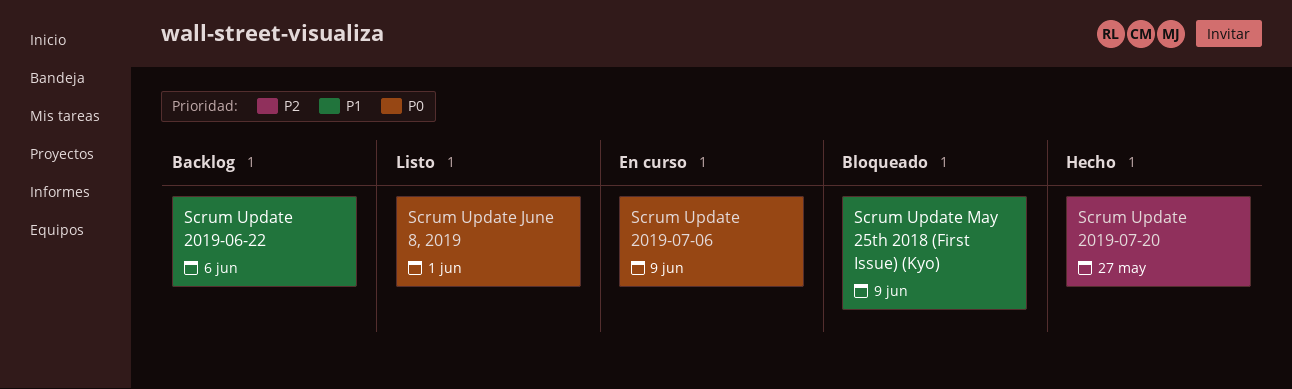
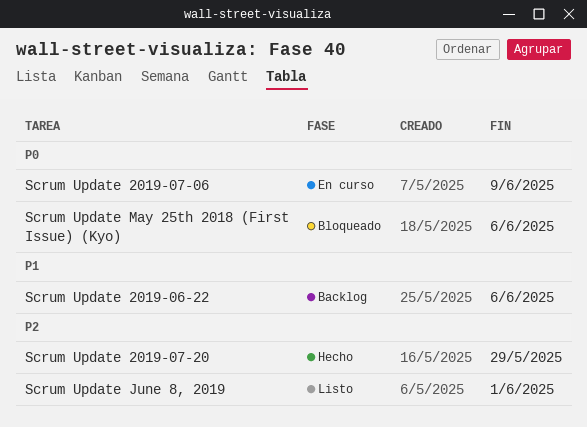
Scrum Update 2019-07-20, due: May 27 -> May 29
Scrum Update June 8, 2019, priority: P0 -> P2
Scrum Update May 25th 2018 (First Issue) (Kyo), priority: P1 -> P0
Scrum Update May 25th 2018 (First Issue) (Kyo), due: Jun 9 -> Jun 6

